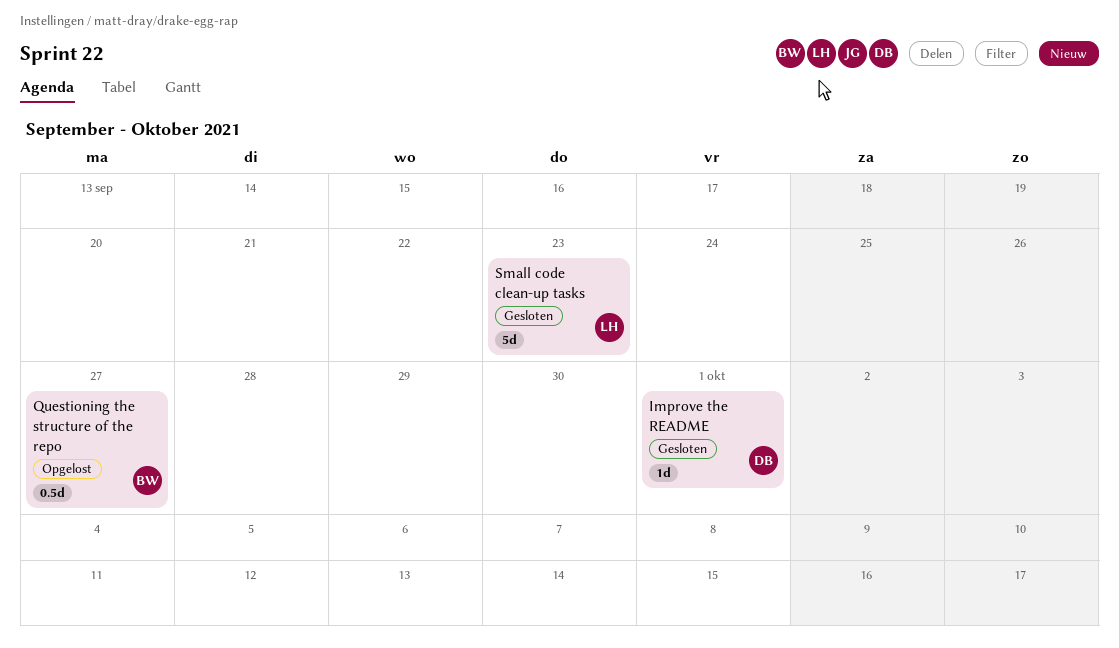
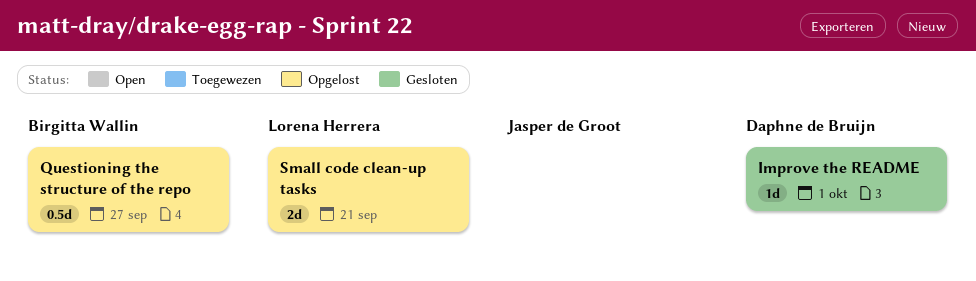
Small code clean-up tasks, status: Gesloten -> Opgelost
Small code clean-up tasks, estimate: 5d -> 2d
Small code clean-up tasks, due: Sep 23 -> Sep 21

